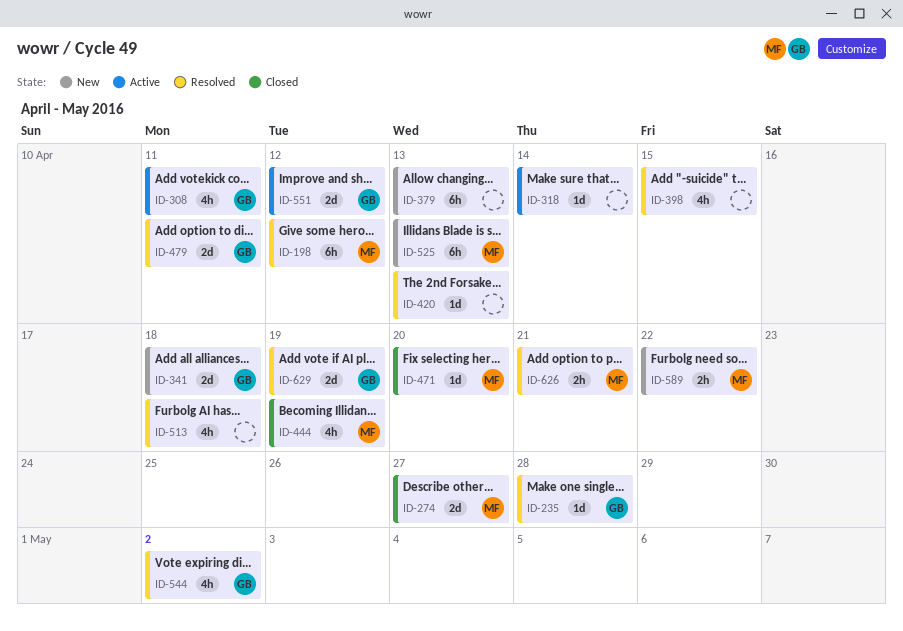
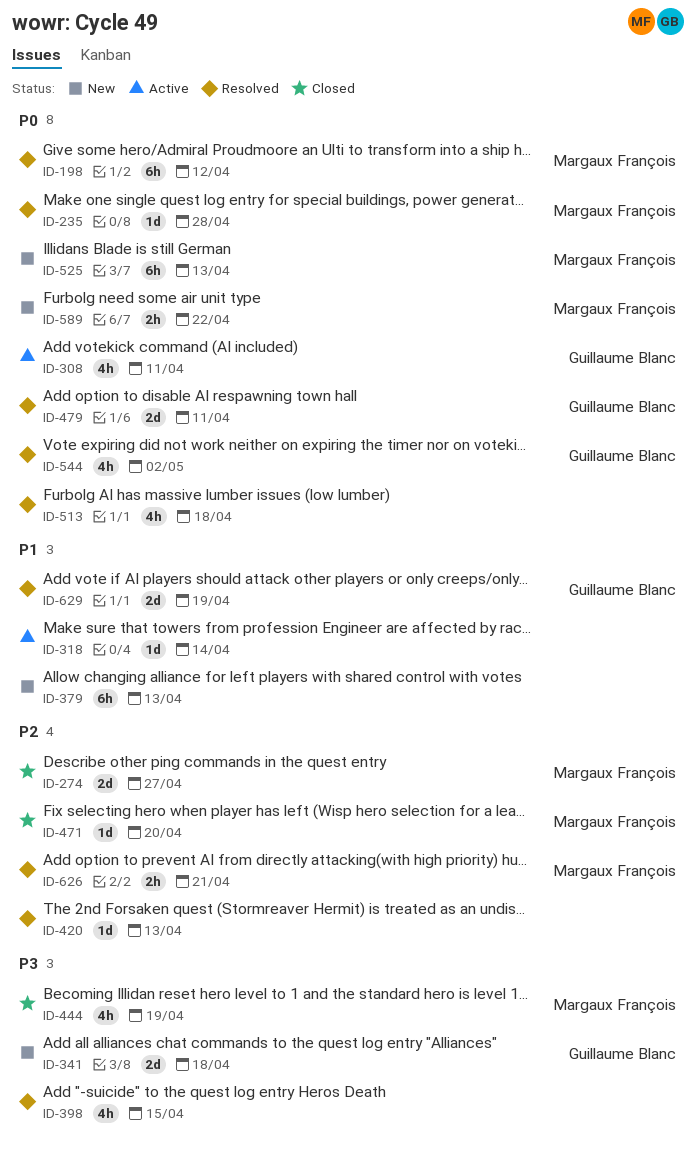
ID-235, owner: Guillaume Blanc -> Margaux François
ID-551: present -> none

